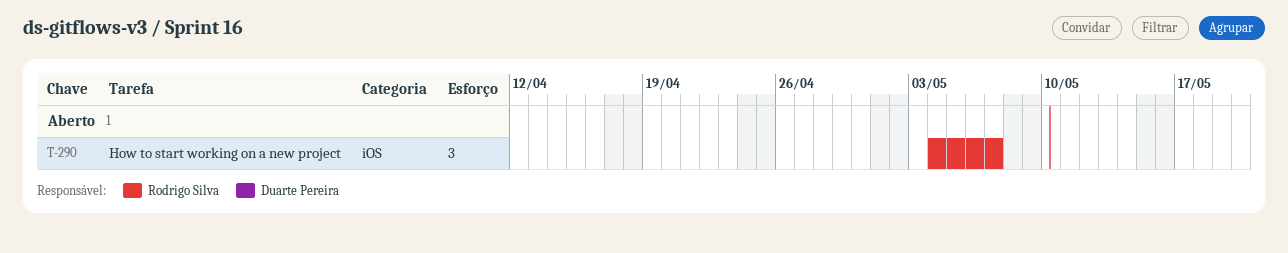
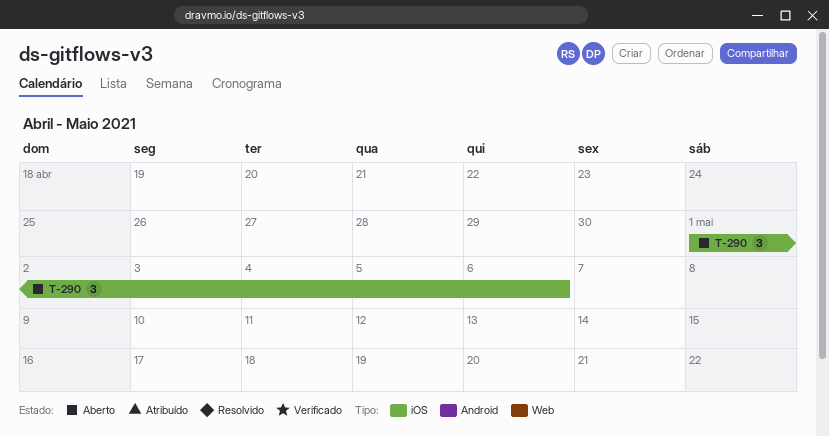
T-290, start: May 4 -> May 1
T-290, due: May 7 -> May 6

